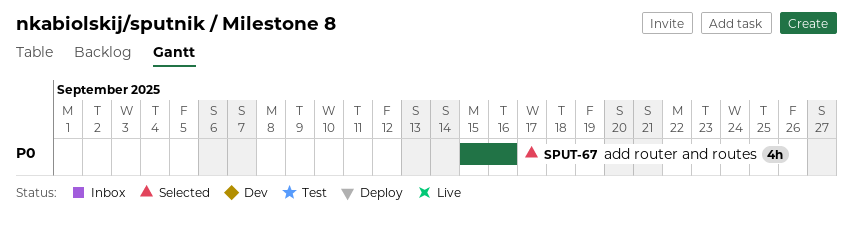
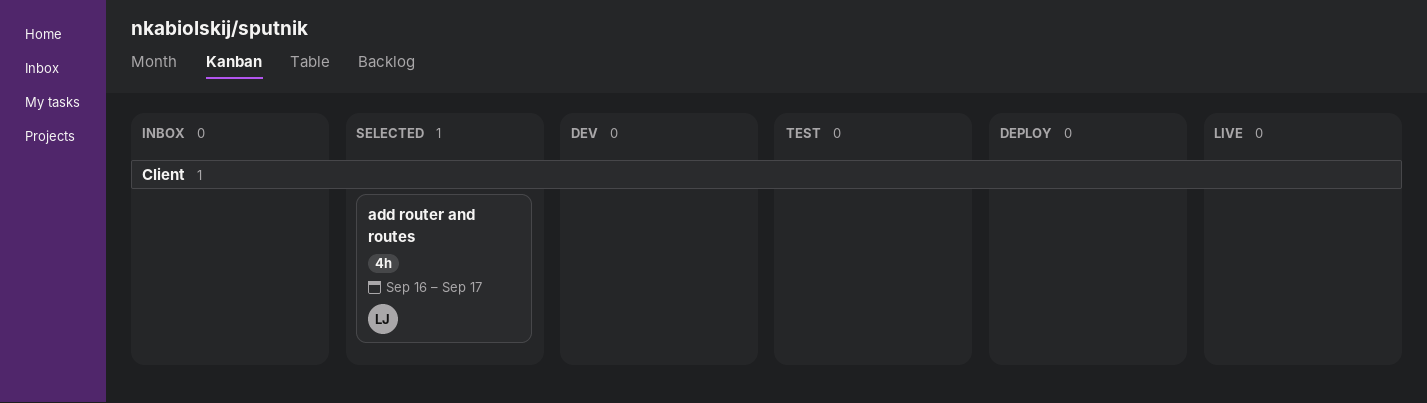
add router and routes, start: Sep 15 -> Sep 16
add router and routes, due: Sep 16 -> Sep 17

